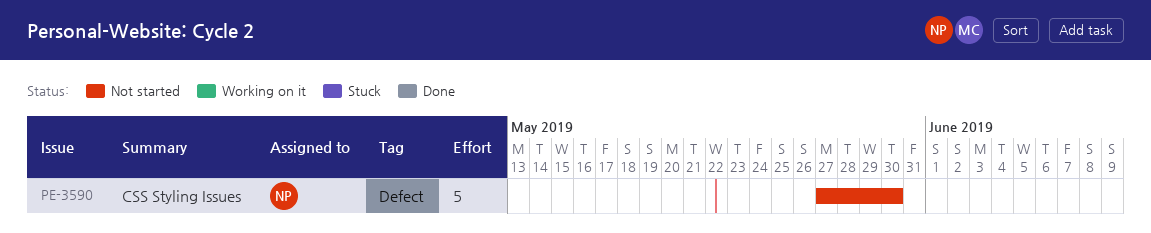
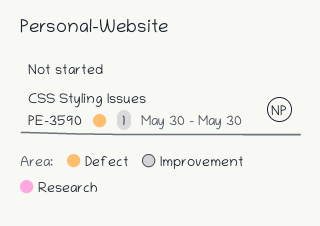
PE-3590, estimate: 5 -> 1
PE-3590, start: May 27 -> May 30

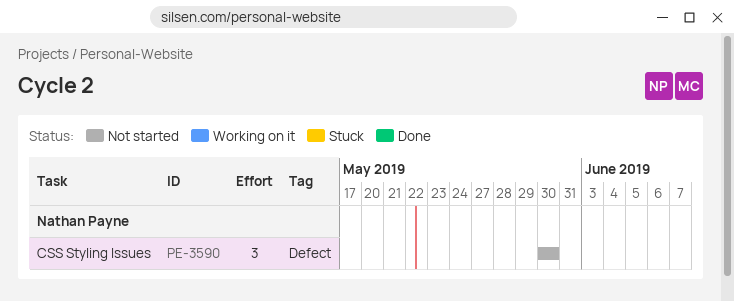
PE-3590, estimate: 1 -> 3

